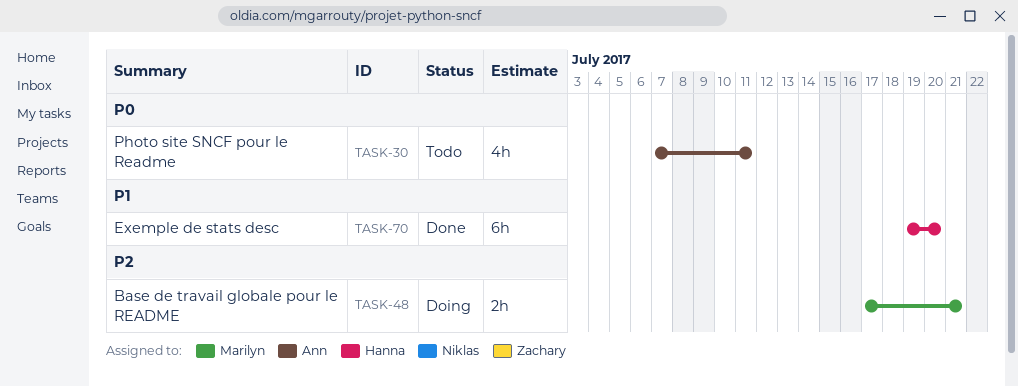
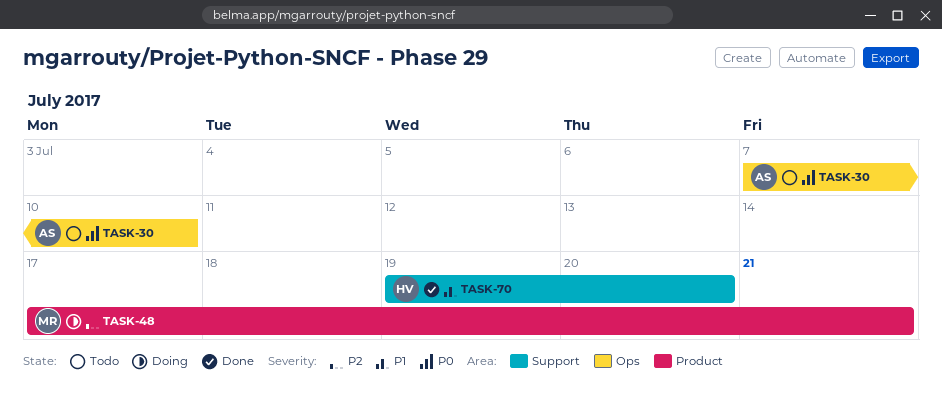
TASK-30, due: Jul 11 -> Jul 10

